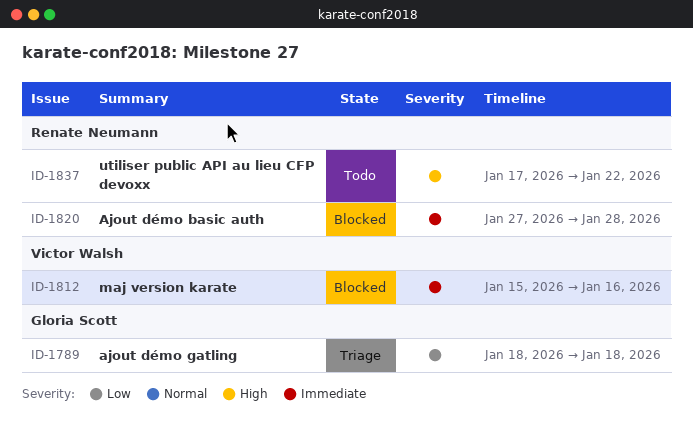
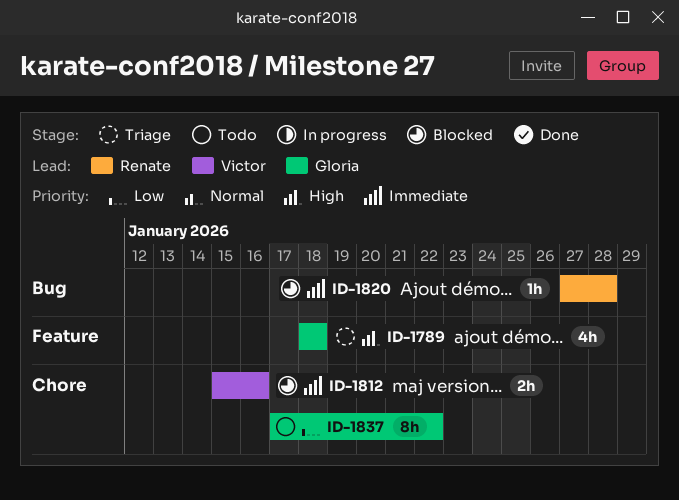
ID-1789, priority: Low -> High
ID-1837, owner: Renate Neumann -> Gloria Scott
ID-1837, priority: High -> Low

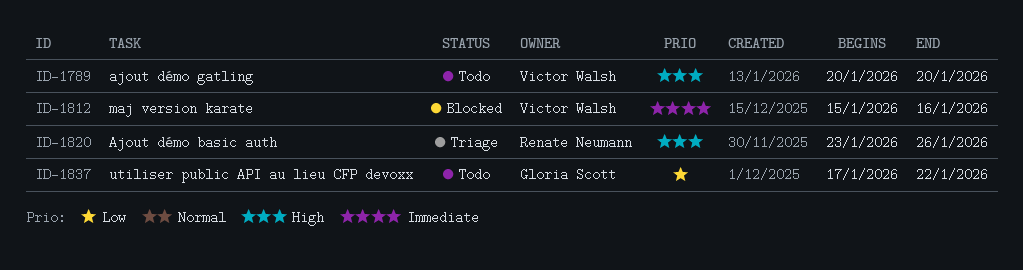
ID-1789, status: Triage -> Todo
ID-1789, owner: Gloria Scott -> Victor Walsh
ID-1789, start: Jan 18 -> Jan 20
ID-1789, due: Jan 18 -> Jan 20
ID-1820, status: Blocked -> Triage
ID-1820, priority: Immediate -> High
ID-1820, start: Jan 27 -> Jan 23
ID-1820, due: Jan 28 -> Jan 26

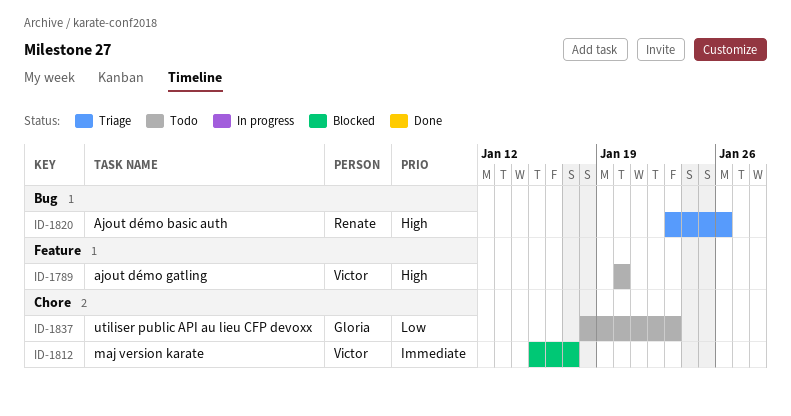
ID-1812, due: Jan 16 -> Jan 17
ID-1837, start: Jan 17 -> Jan 18
ID-1837, due: Jan 22 -> Jan 23

